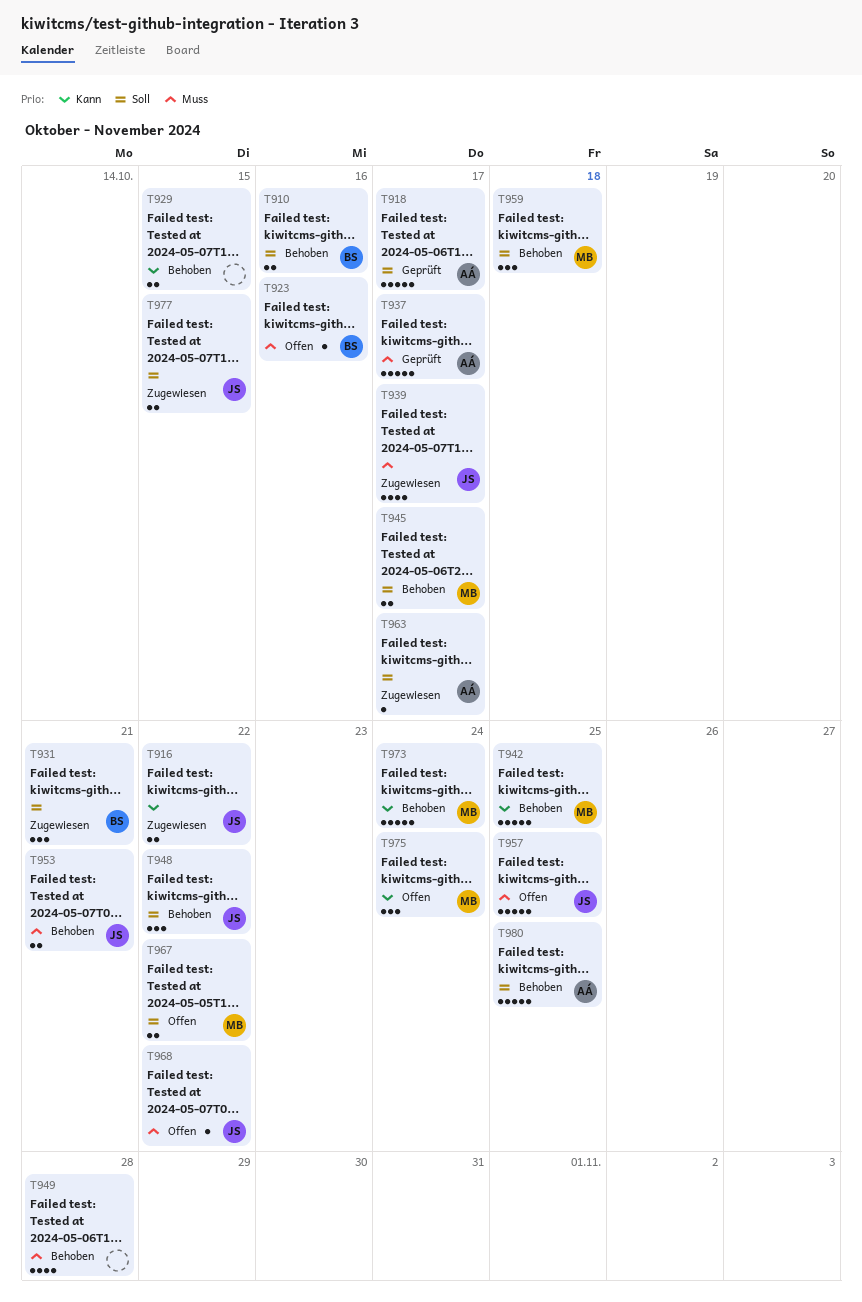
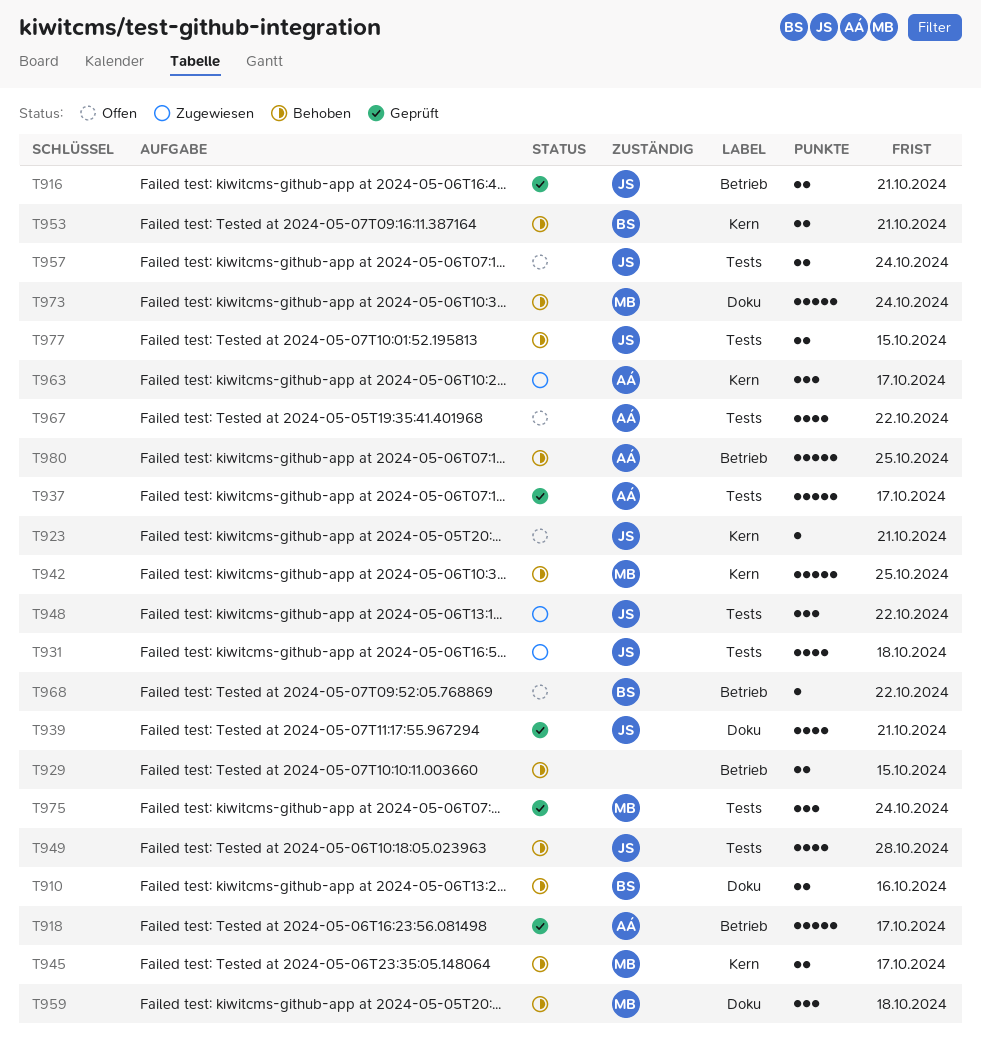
T916, status: Zugewiesen -> Geprüft
T916, due: Oct 22 -> Oct 21
T923, owner: BS -> JS
T923, due: Oct 16 -> Oct 21
T931, owner: BS -> JS
T931, estimate: 3 -> 4
T931, due: Oct 21 -> Oct 18
T939, status: Zugewiesen -> Geprüft
T939, due: Oct 17 -> Oct 21
T948, status: Behoben -> Zugewiesen
T949, owner: none -> JS
T953, owner: JS -> BS
T957, estimate: 5 -> 2
T957, due: Oct 25 -> Oct 24
T963, estimate: 1 -> 3
T967, owner: MB -> AÁ
T967, estimate: 2 -> 4
T968, owner: JS -> BS
T975, status: Offen -> Geprüft
T977, status: Zugewiesen -> Behoben

